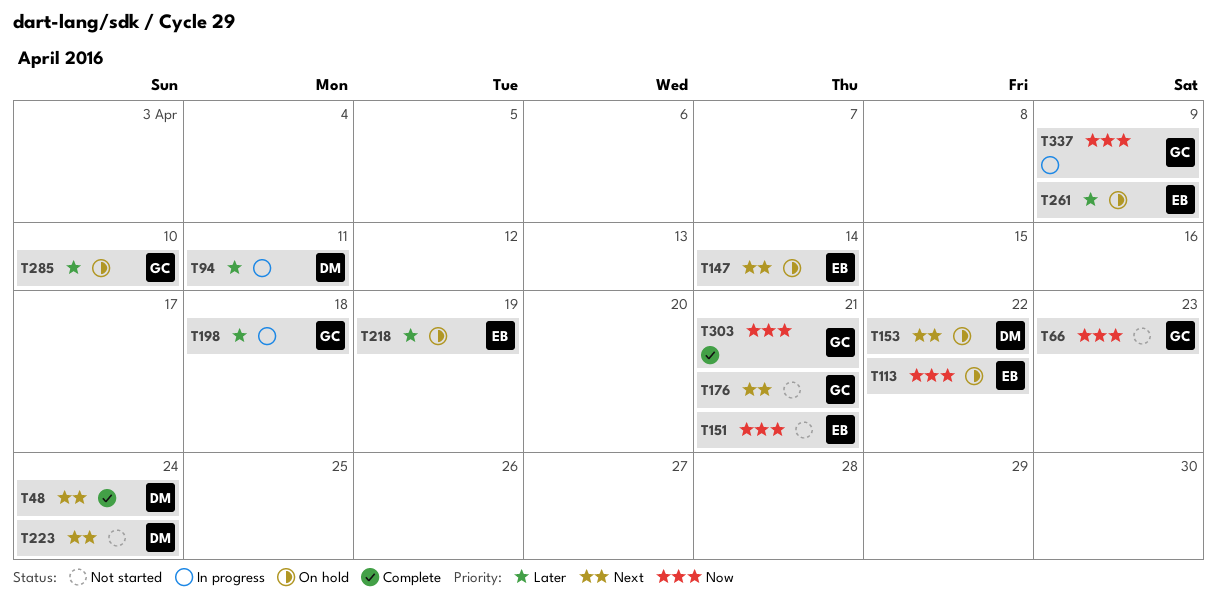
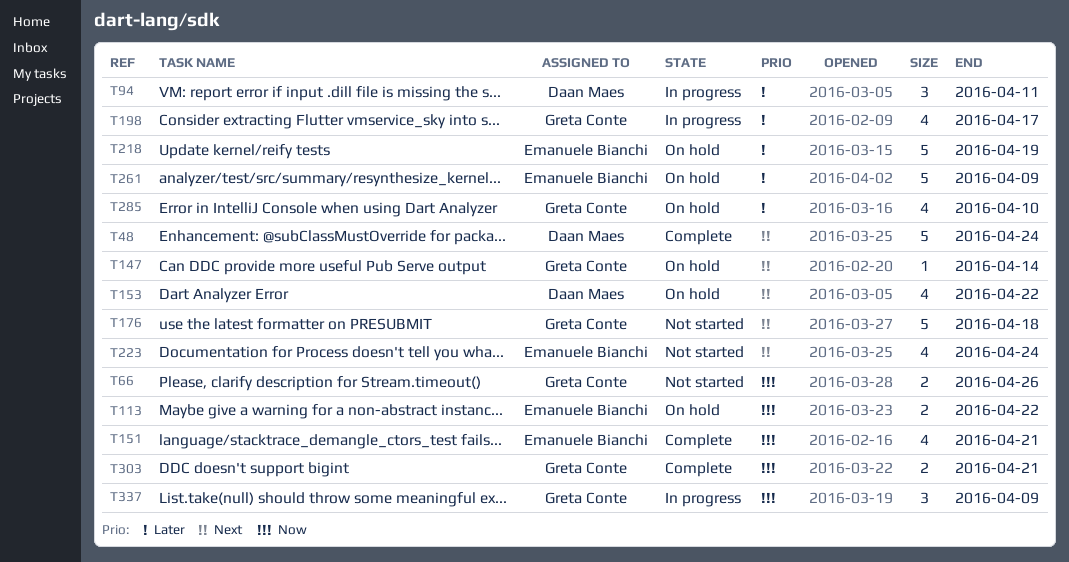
T66, due: Apr 23 -> Apr 26
T147, owner: Emanuele Bianchi -> Greta Conte
T151, status: Not started -> Complete
T176, due: Apr 21 -> Apr 18
T198, due: Apr 18 -> Apr 17
T223, owner: Daan Maes -> Emanuele Bianchi

